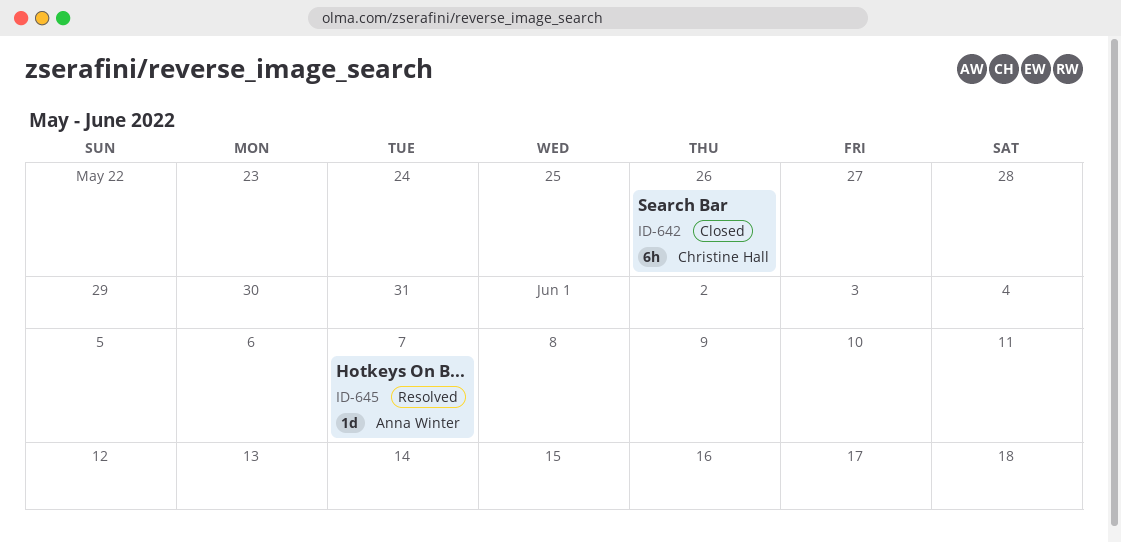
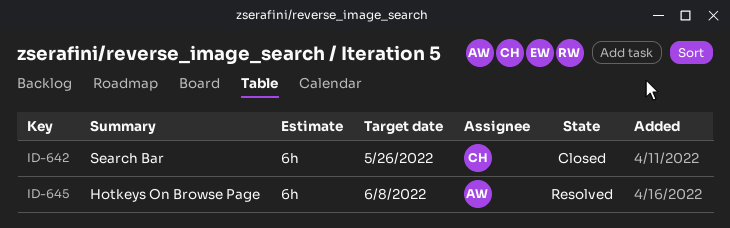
ID-645, estimate: 1d -> 6h
ID-645, due: Jun 7 -> Jun 8

